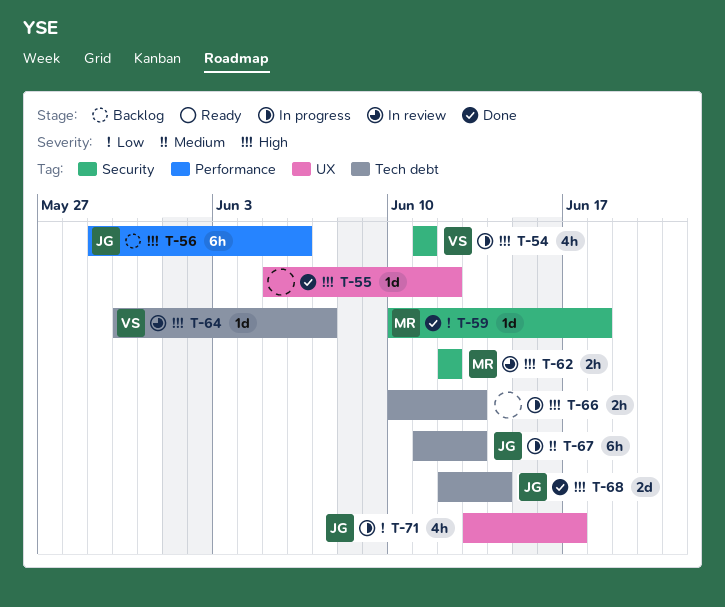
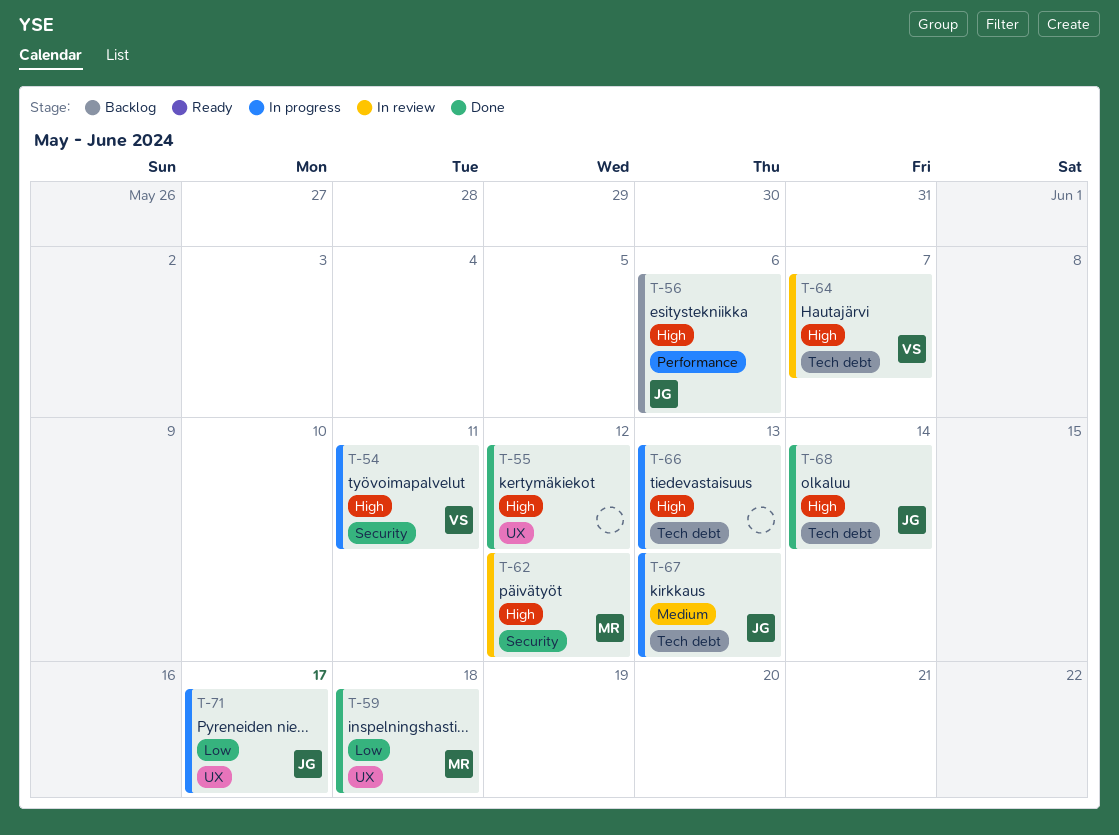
T-59, label: Security -> UX

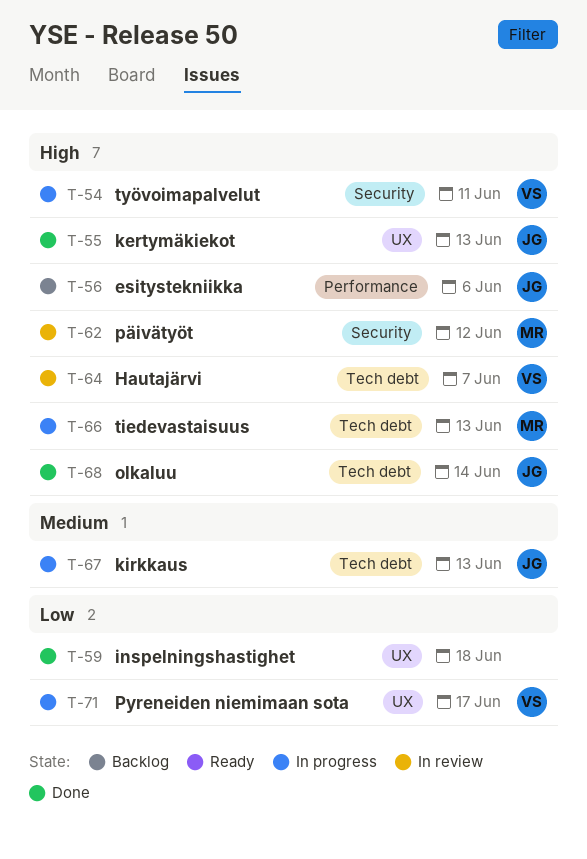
T-55, owner: none -> JG
T-55, due: Jun 12 -> Jun 13
T-59, owner: MR -> none
T-66, owner: none -> MR
T-71, owner: JG -> VS

